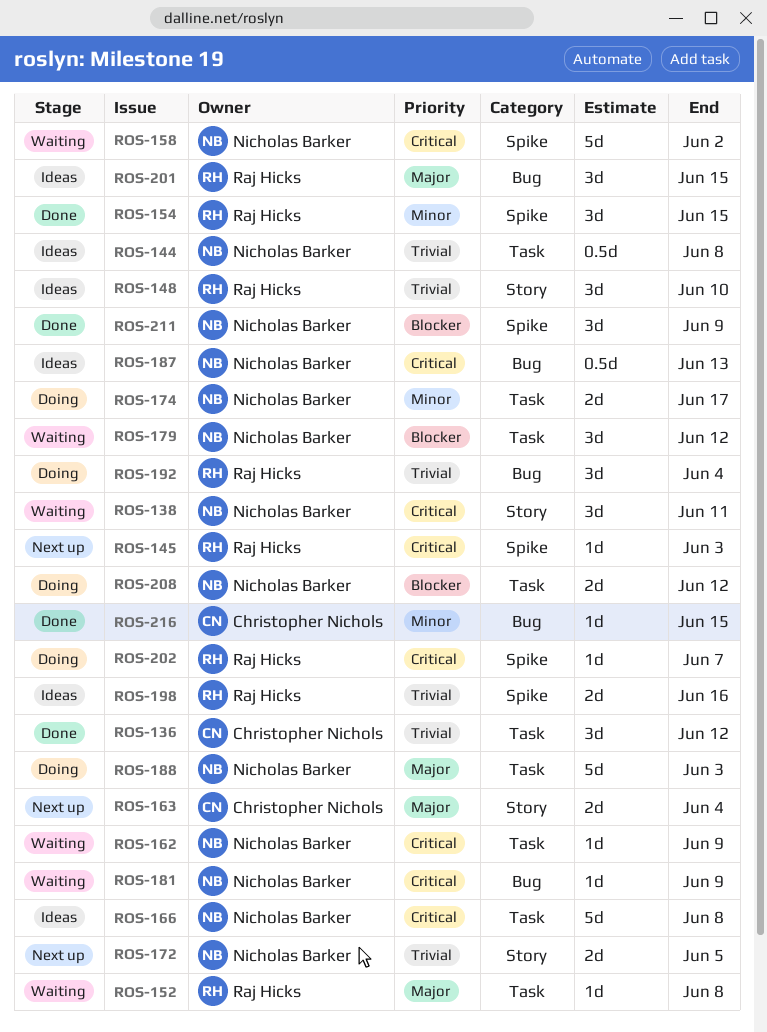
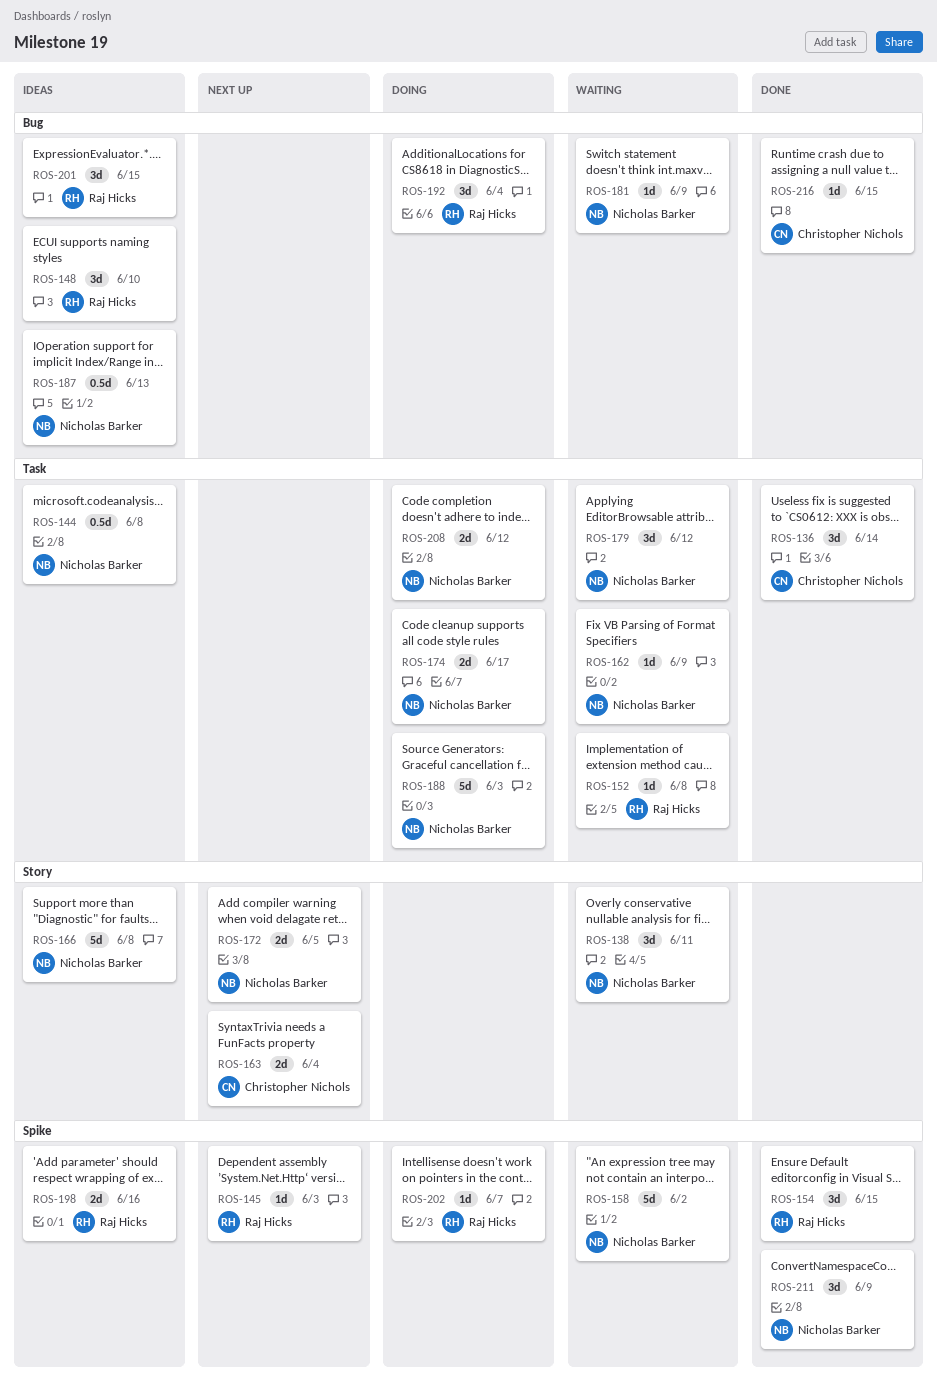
ROS-136, due: Jun 12 -> Jun 14
ROS-148, label: Story -> Bug
ROS-166, label: Task -> Story

